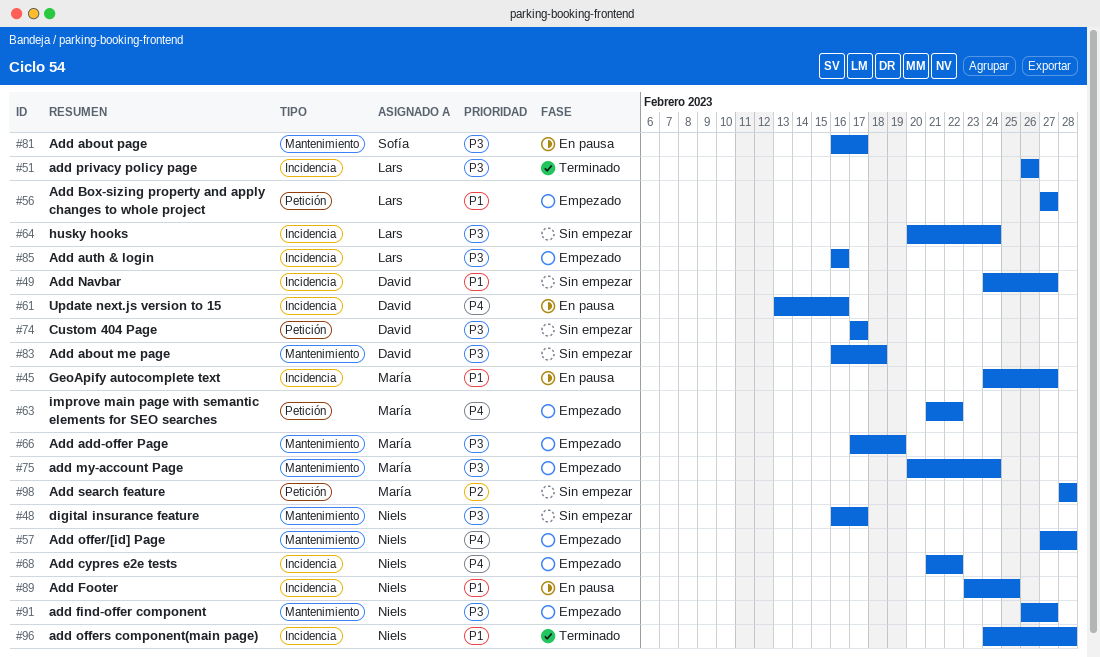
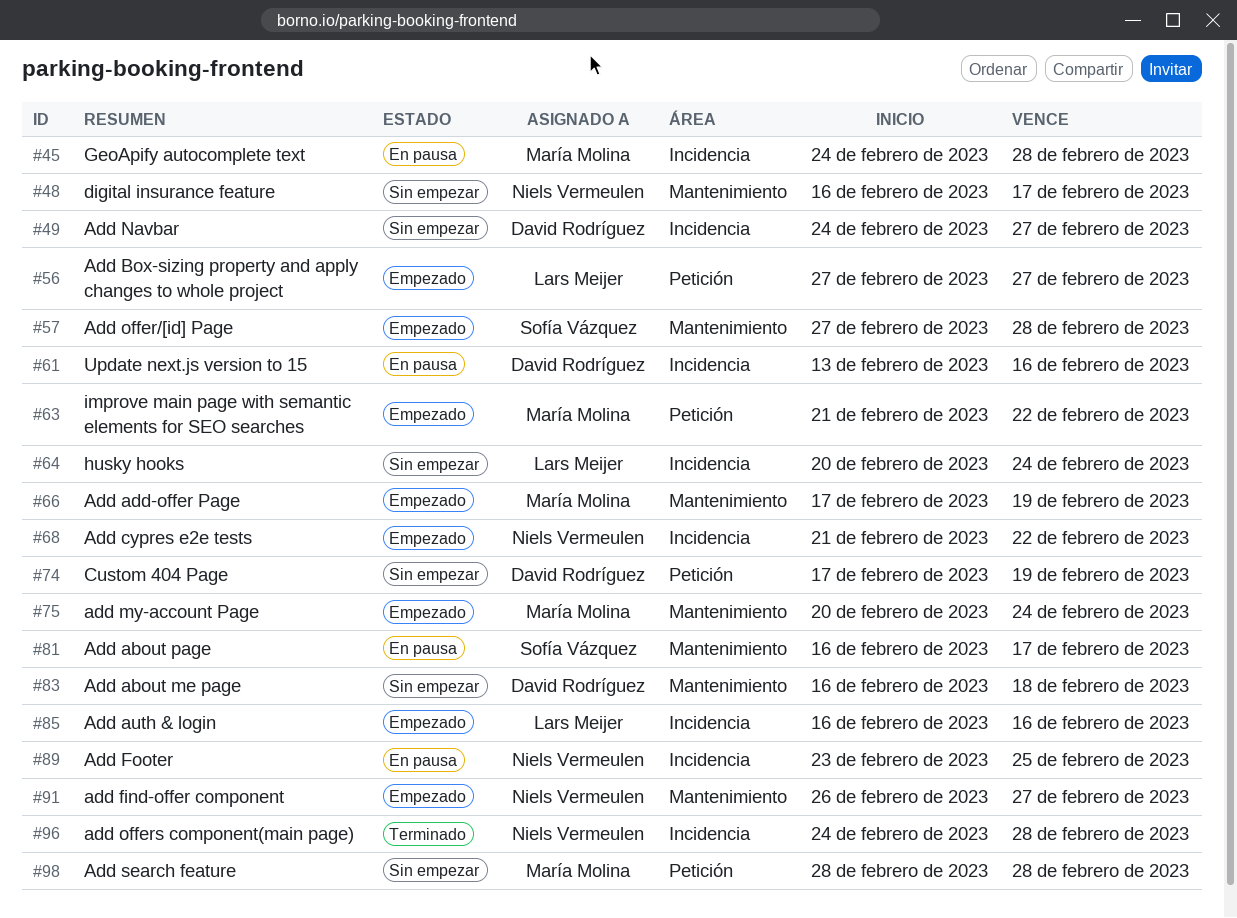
#45, due: Feb 27 -> Feb 28
#51: present -> none
#57, owner: Niels Vermeulen -> Sofía Vázquez
#74, due: Feb 17 -> Feb 19

